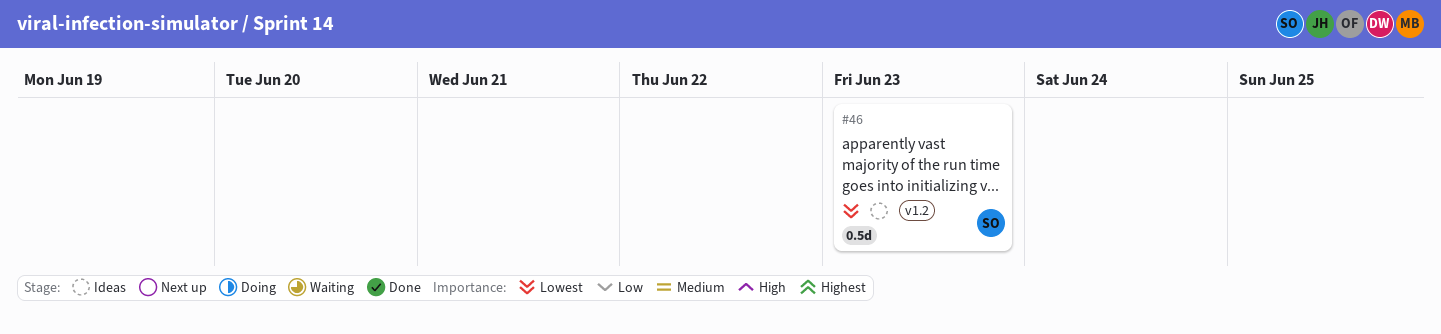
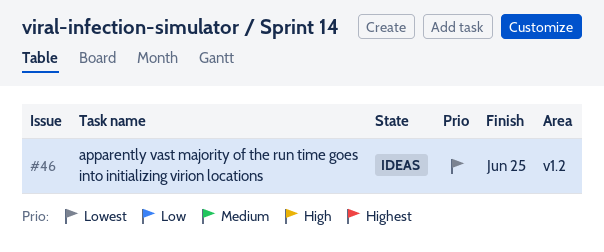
#46, due: Jun 23 -> Jun 25

